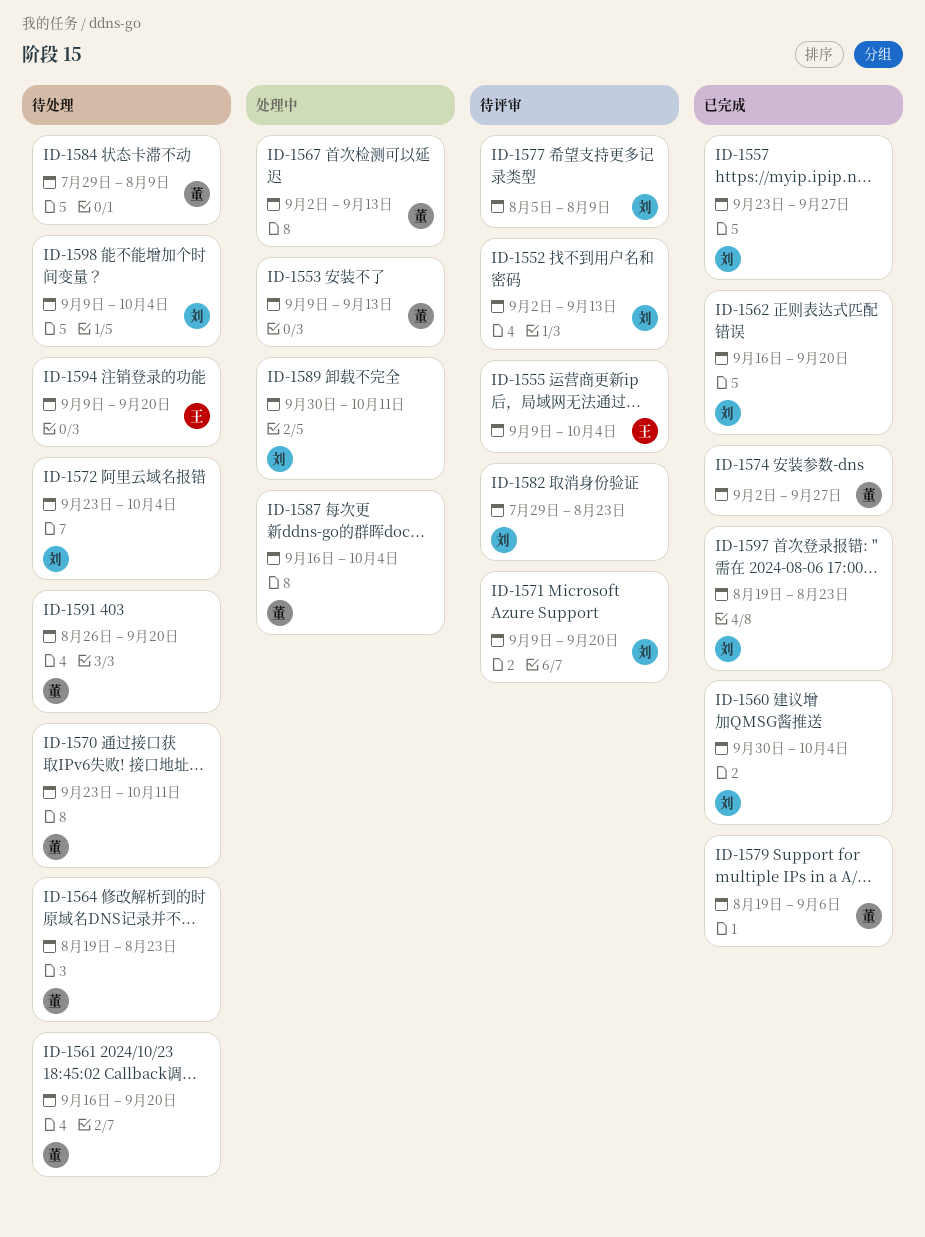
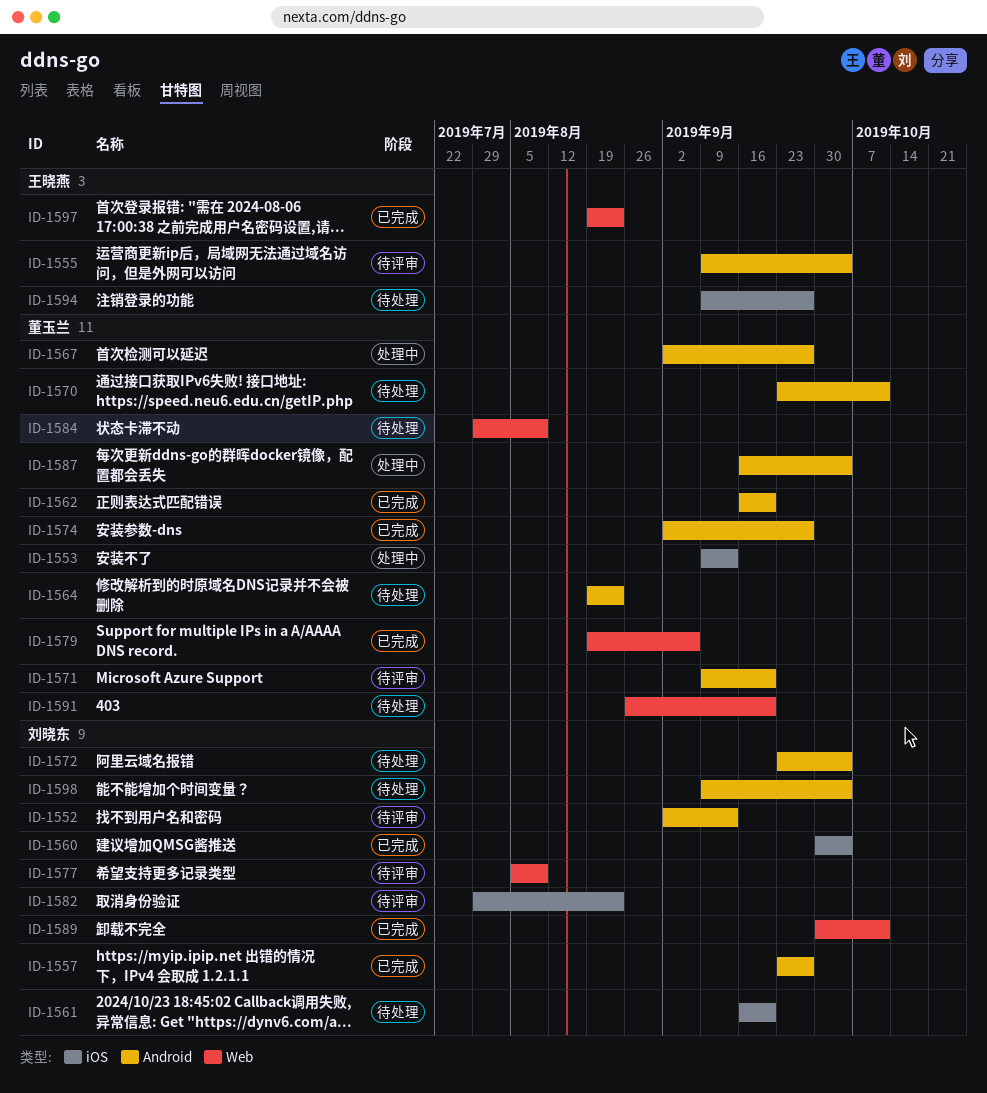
ID-1561, owner: 董玉兰 -> 刘晓东
ID-1562, owner: 刘晓东 -> 董玉兰
ID-1567, due: Sep 13 -> Sep 27
ID-1571, owner: 刘晓东 -> 董玉兰
ID-1589, status: 处理中 -> 已完成
ID-1594, due: Sep 20 -> Sep 27
ID-1597, owner: 刘晓东 -> 王晓燕

